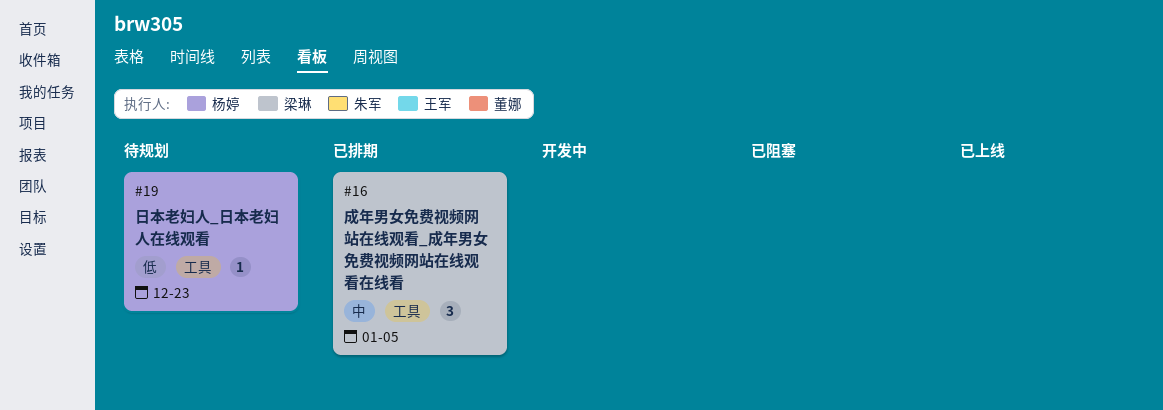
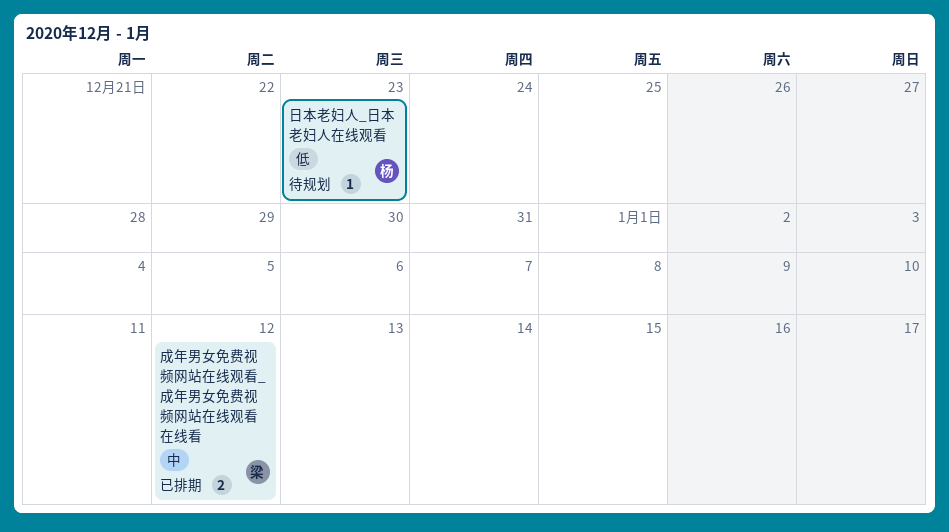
成年男女免费视频网站在线观看_成年男女免费视频网站在线观看在线看, estimate: 3 -> 2
成年男女免费视频网站在线观看_成年男女免费视频网站在线观看在线看, due: Jan 5 -> Jan 12

